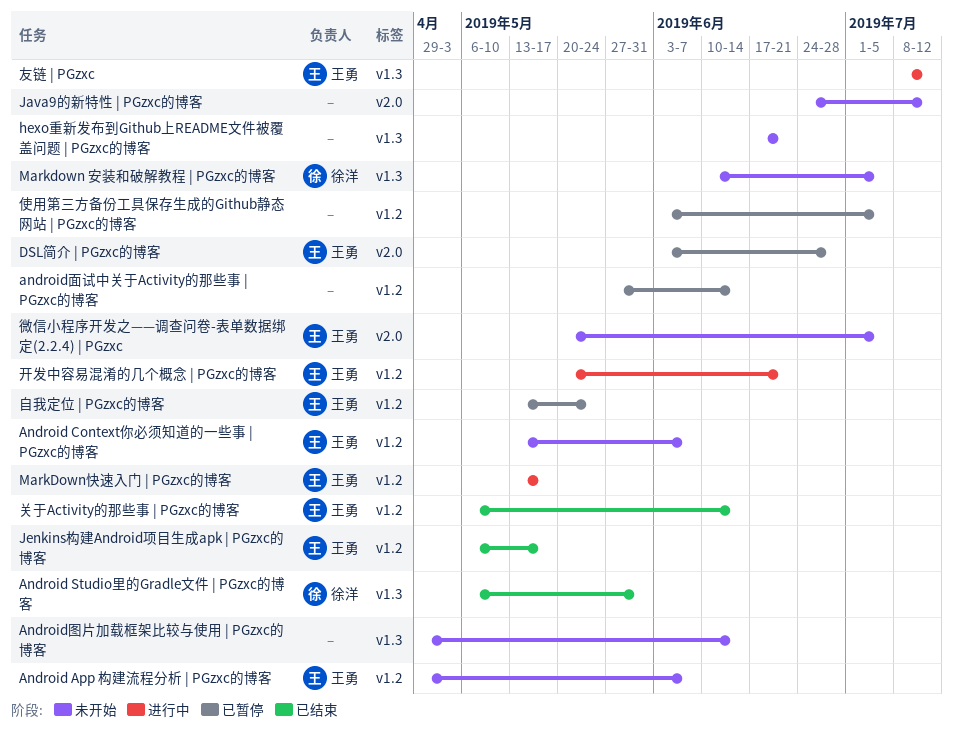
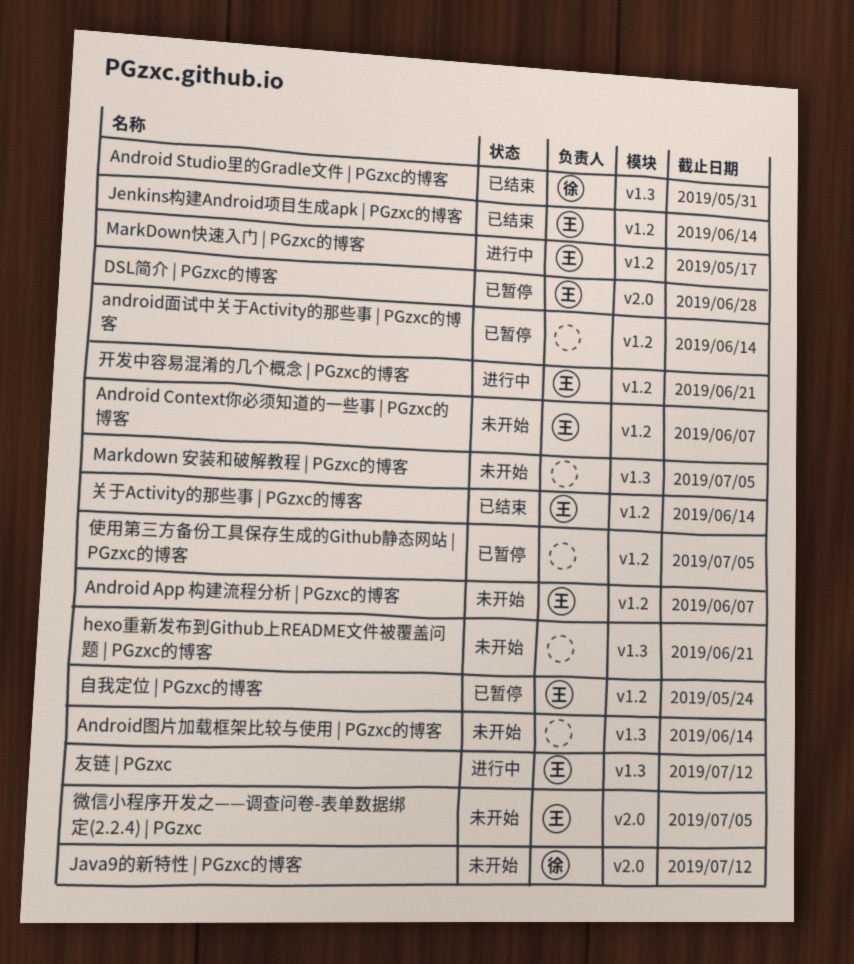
Java9的新特性 | PGzxc的博客, owner: none -> 徐洋
Jenkins构建Android项目生成apk | PGzxc的博客, due: May 17 -> Jun 14
Markdown 安装和破解教程 | PGzxc的博客, owner: 徐洋 -> none

